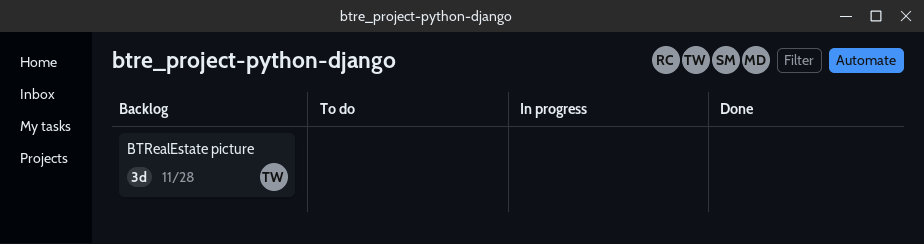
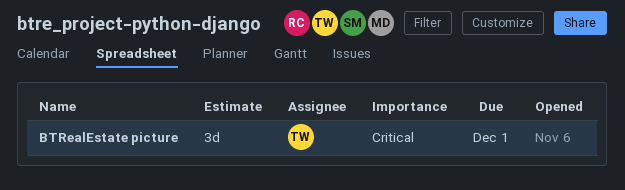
BTRealEstate picture, due: Nov 28 -> Dec 1

